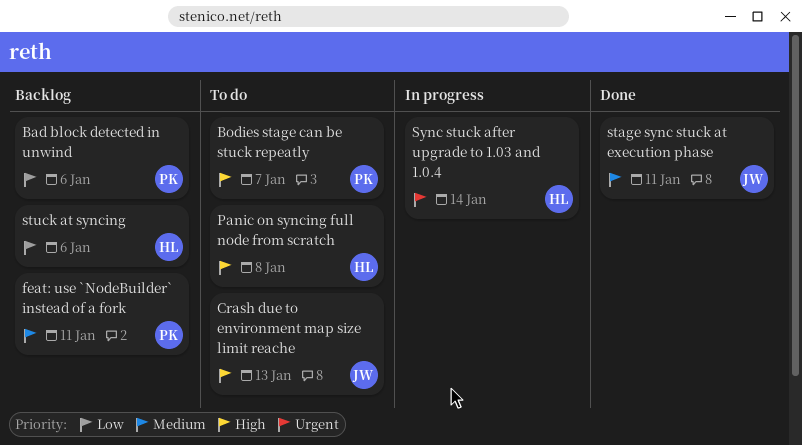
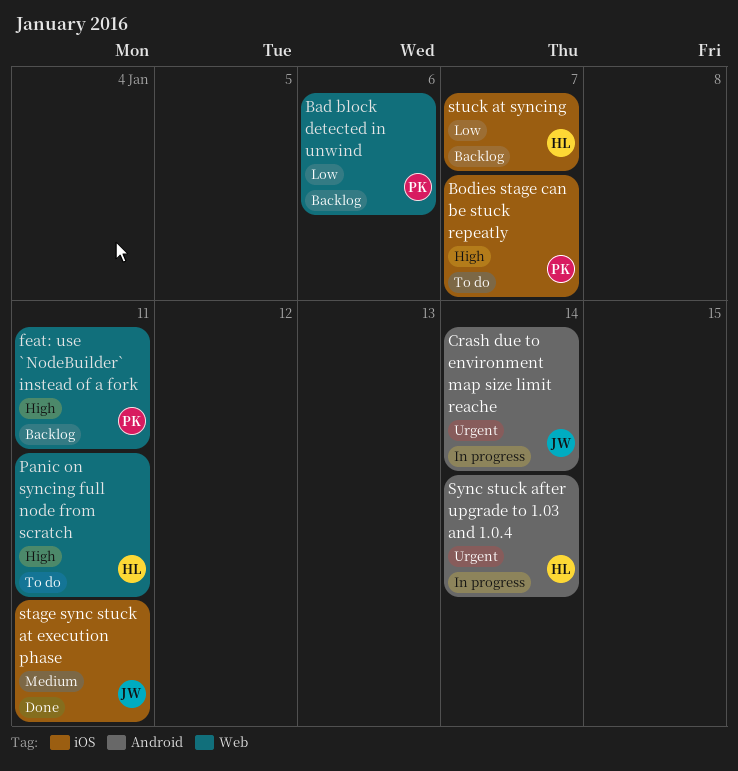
Crash due to environment map size limit reache, status: To do -> In progress
Crash due to environment map size limit reache, priority: High -> Urgent
Crash due to environment map size limit reache, due: Jan 13 -> Jan 14
feat: use `NodeBuilder` instead of a fork, priority: Medium -> High
Panic on syncing full node from scratch, due: Jan 8 -> Jan 11
stuck at syncing, due: Jan 6 -> Jan 7

